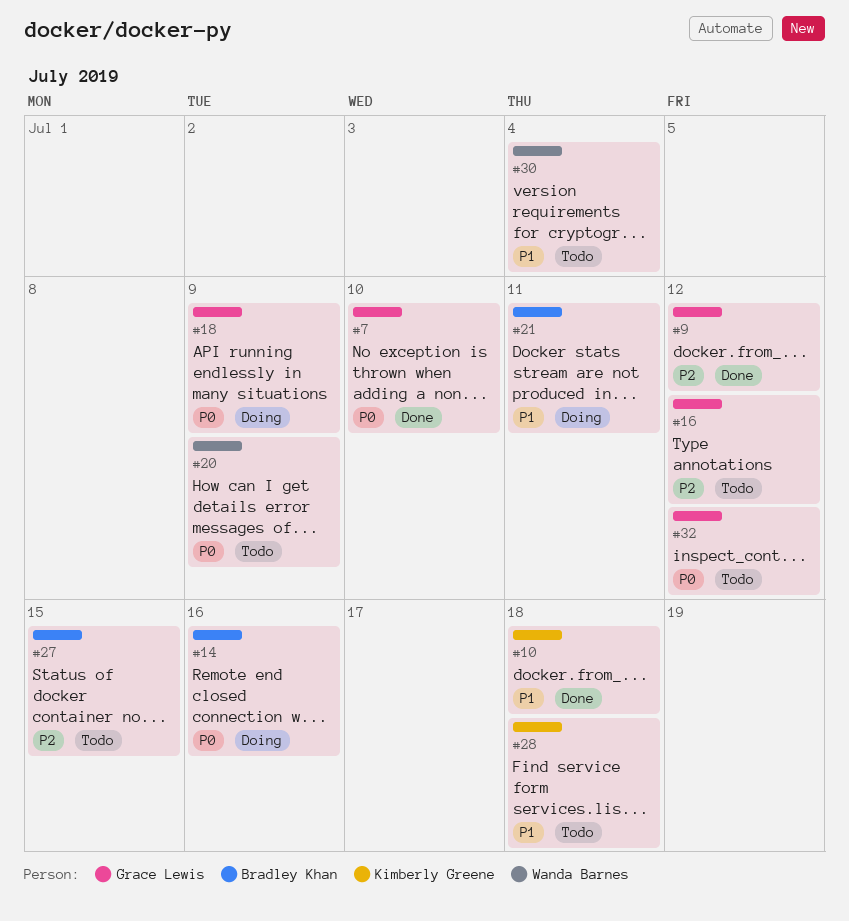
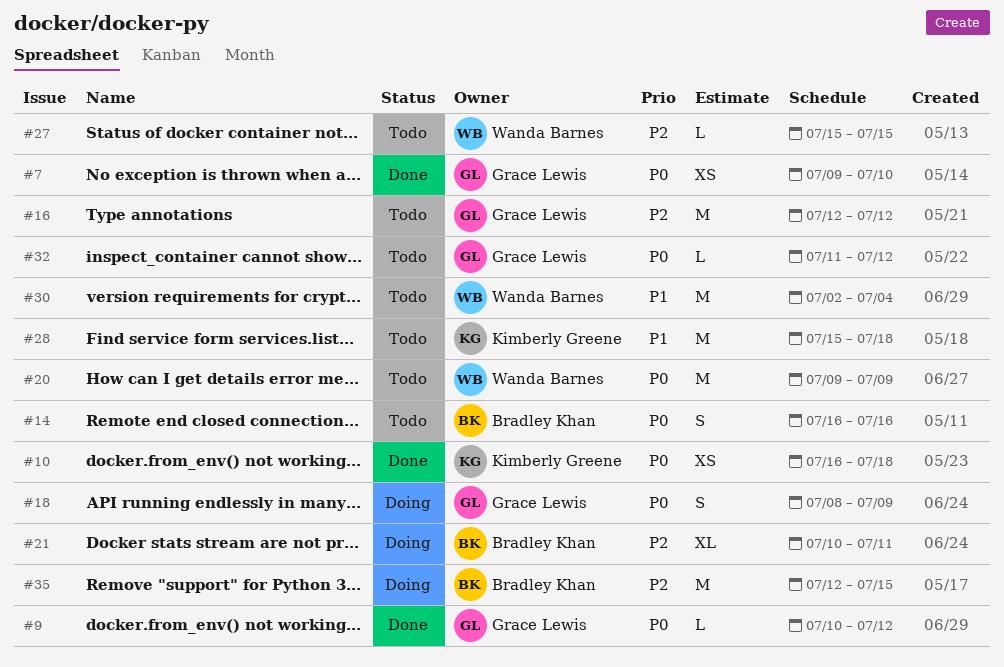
#9, priority: P2 -> P0
#10, priority: P1 -> P0
#14, status: Doing -> Todo
#21, priority: P1 -> P2
#27, owner: Bradley Khan -> Wanda Barnes
#35: none -> present

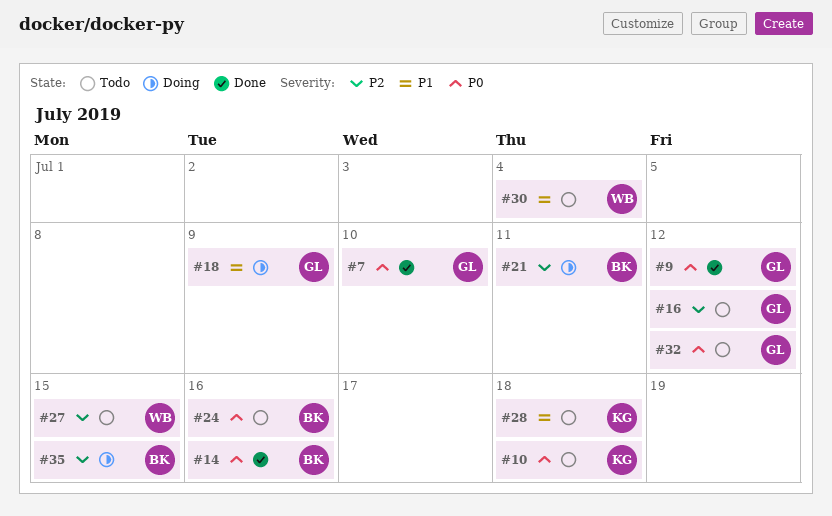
#10, status: Done -> Todo
#14, status: Todo -> Done
#18, priority: P0 -> P1
#20: present -> none
#24: none -> present

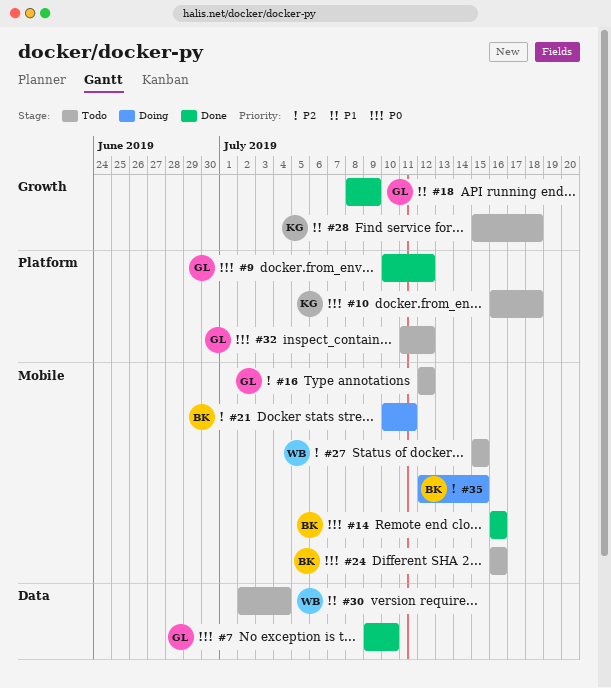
#18, status: Doing -> Done

